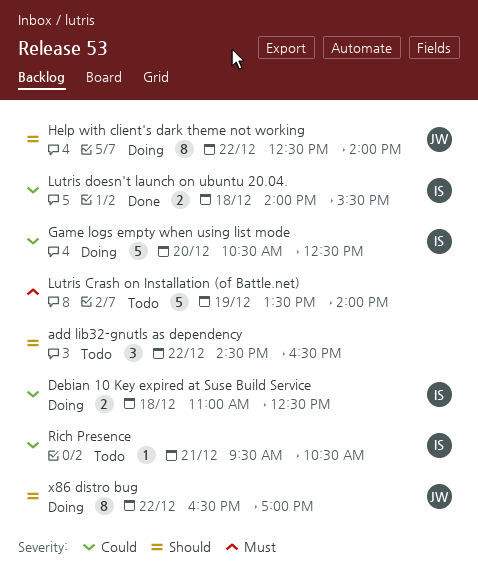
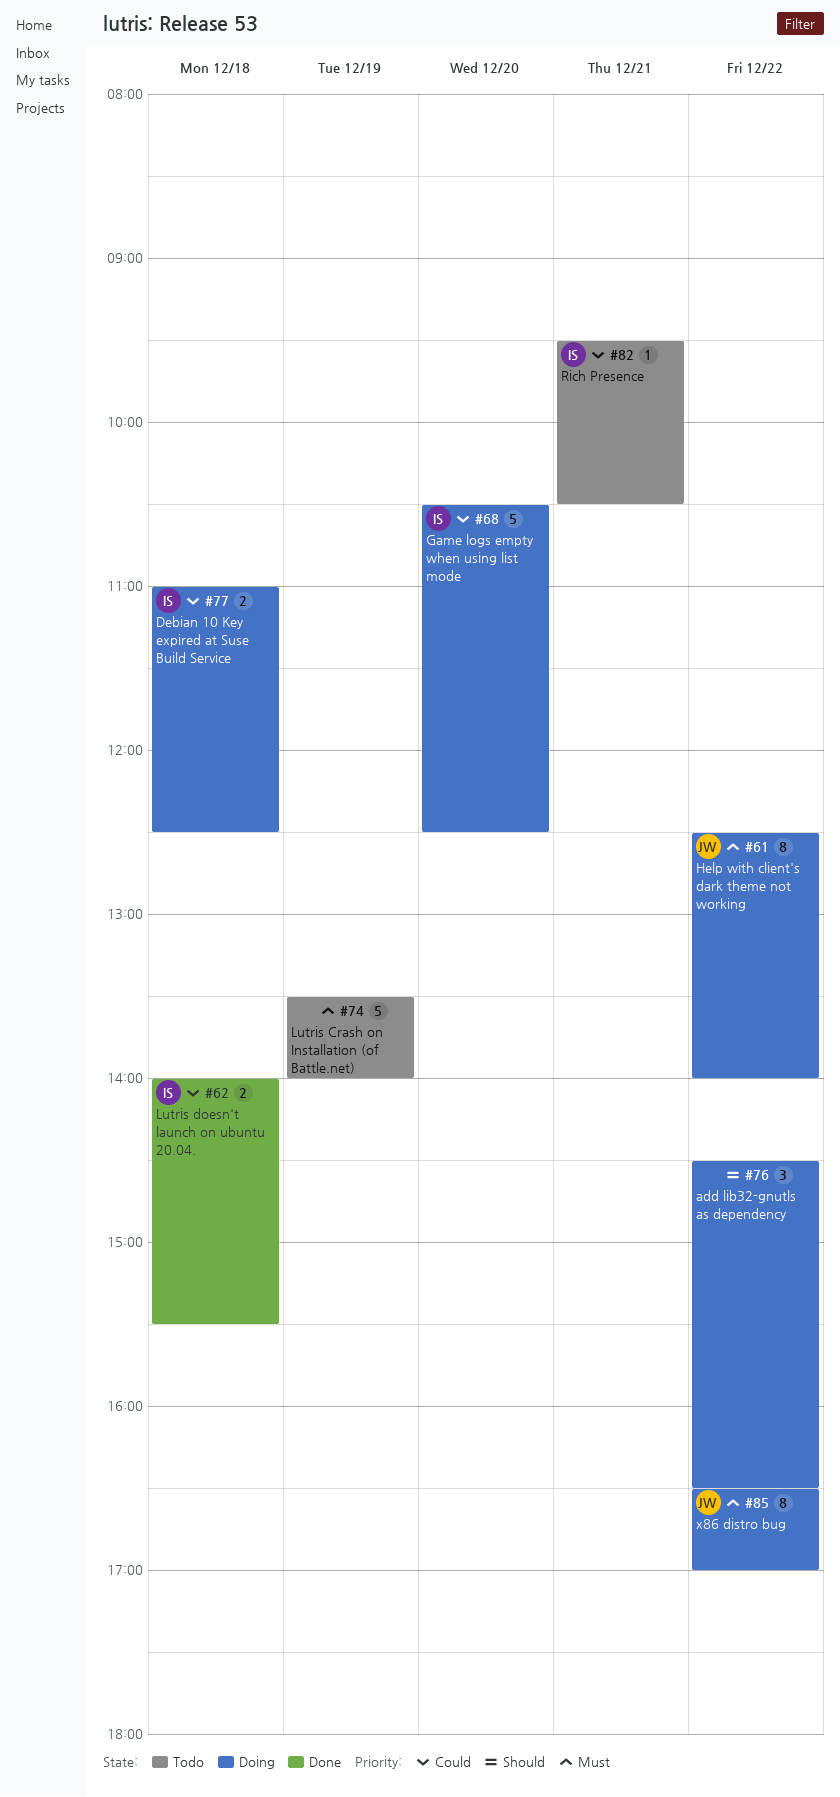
add lib32-gnutls as dependency, status: Todo -> Doing
Help with client's dark theme not working, priority: Should -> Must
x86 distro bug, priority: Should -> Must

